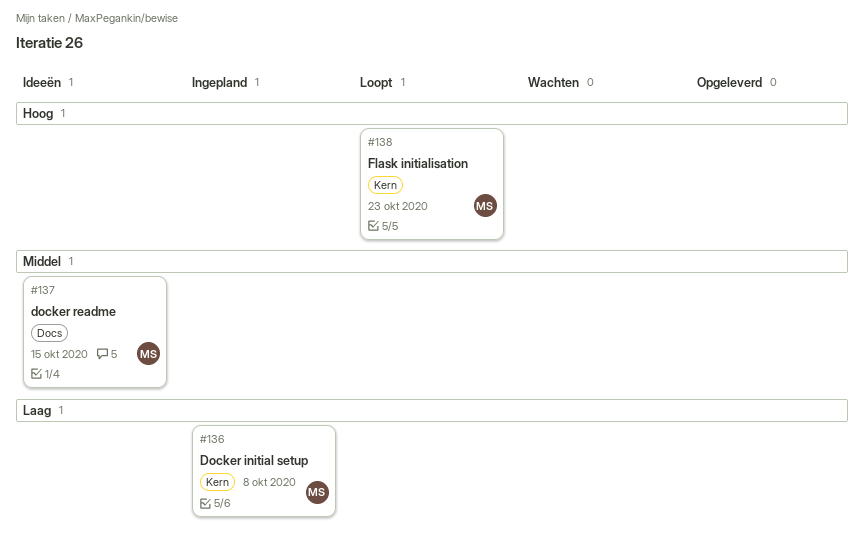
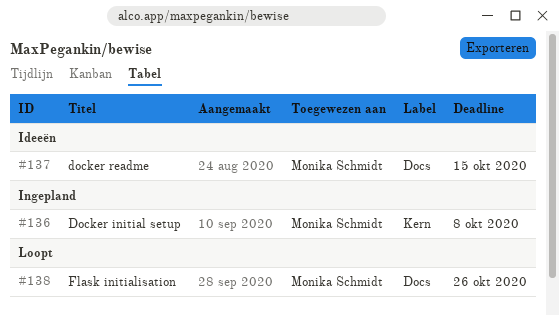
#138, label: Kern -> Docs
#138, due: Oct 23 -> Oct 26

